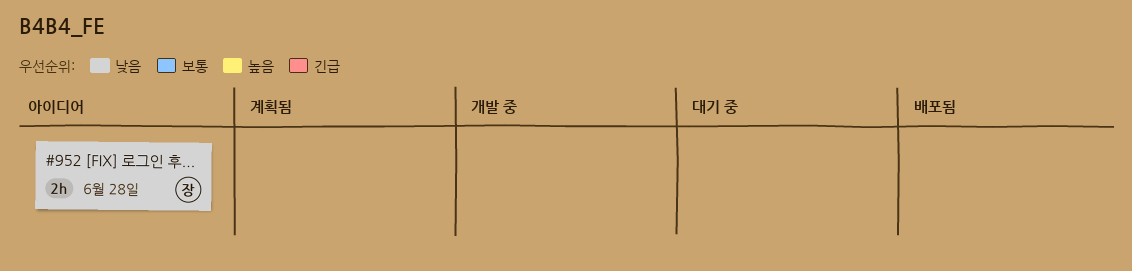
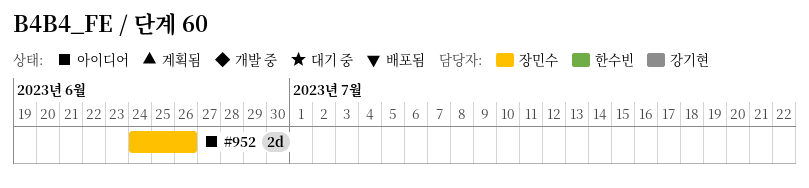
#952, estimate: 2h -> 2d
#952, due: Jun 28 -> Jun 26

